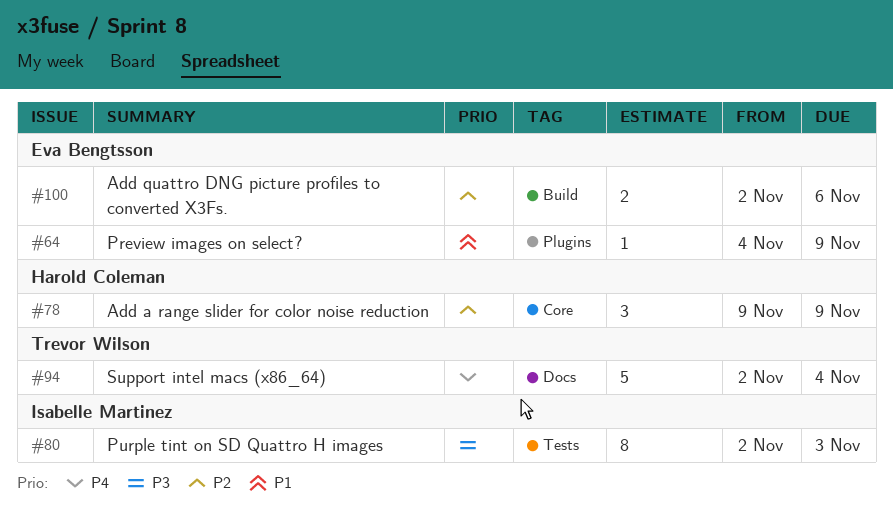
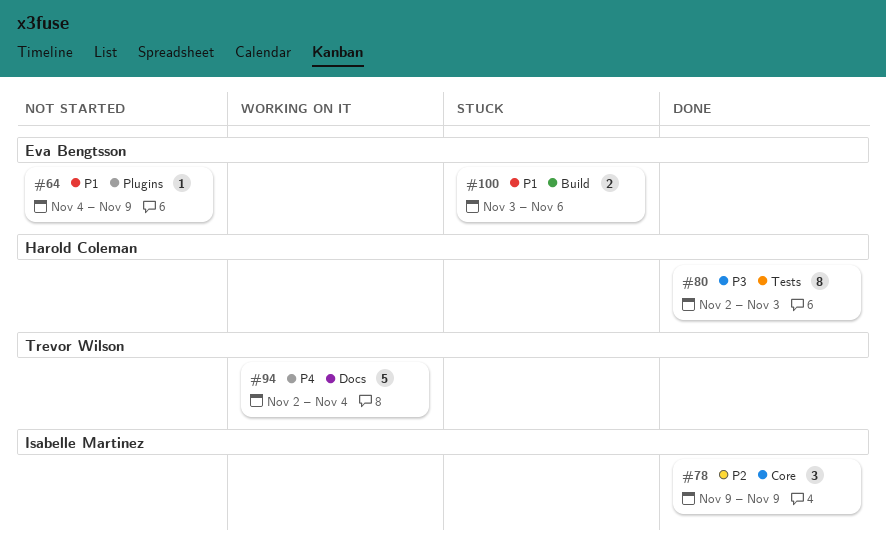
#78, owner: Harold Coleman -> Isabelle Martinez
#80, owner: Isabelle Martinez -> Harold Coleman
#100, priority: P2 -> P1
#100, start: Nov 2 -> Nov 3

